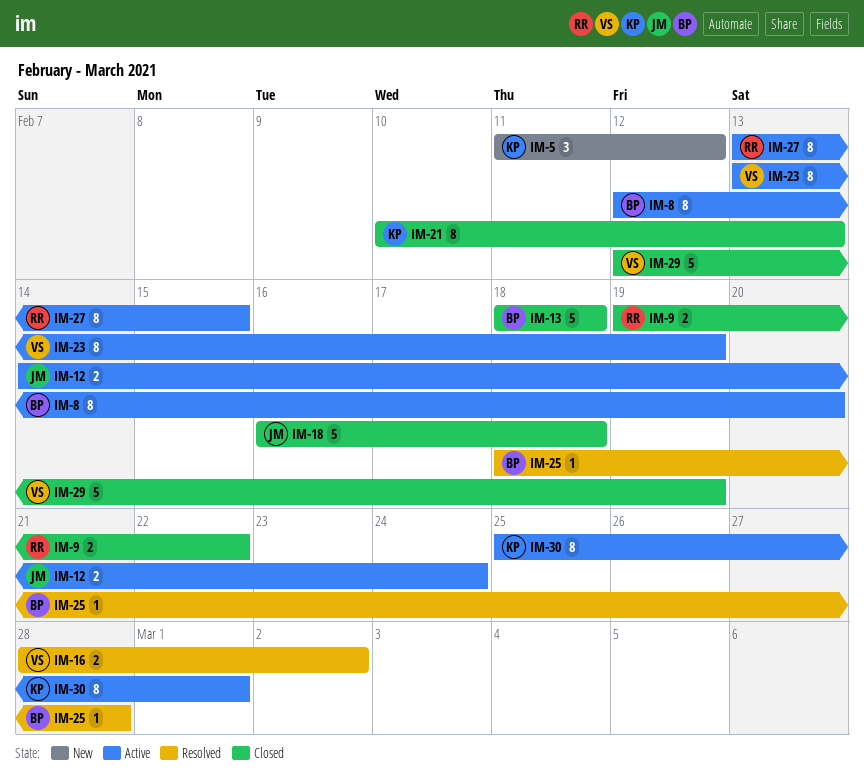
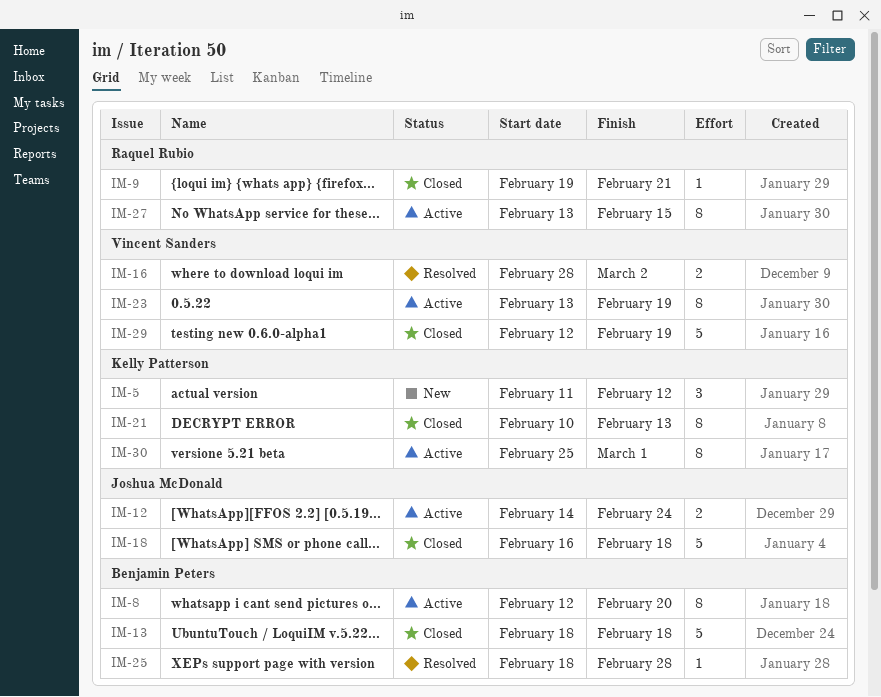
IM-9, estimate: 2 -> 1
IM-9, due: Feb 22 -> Feb 21

